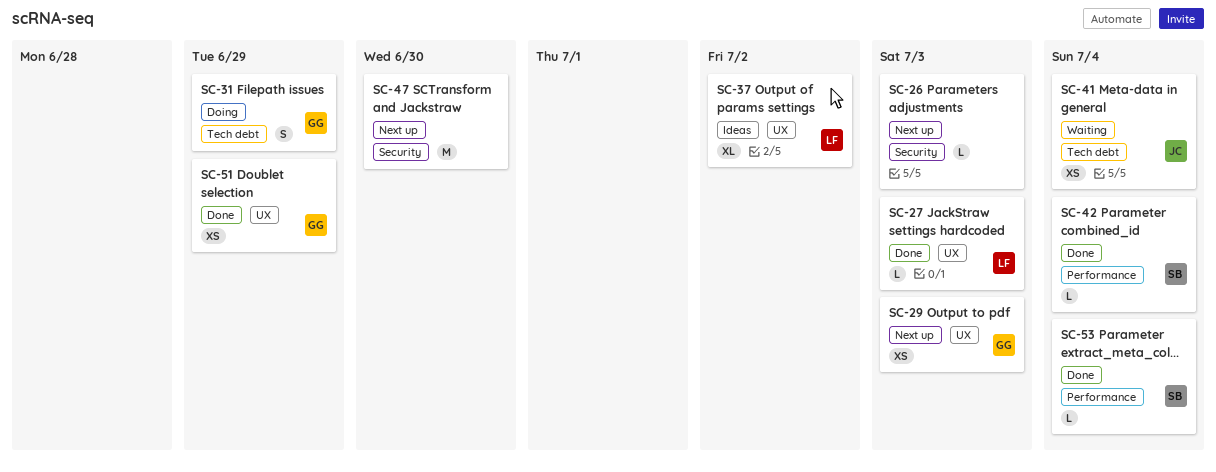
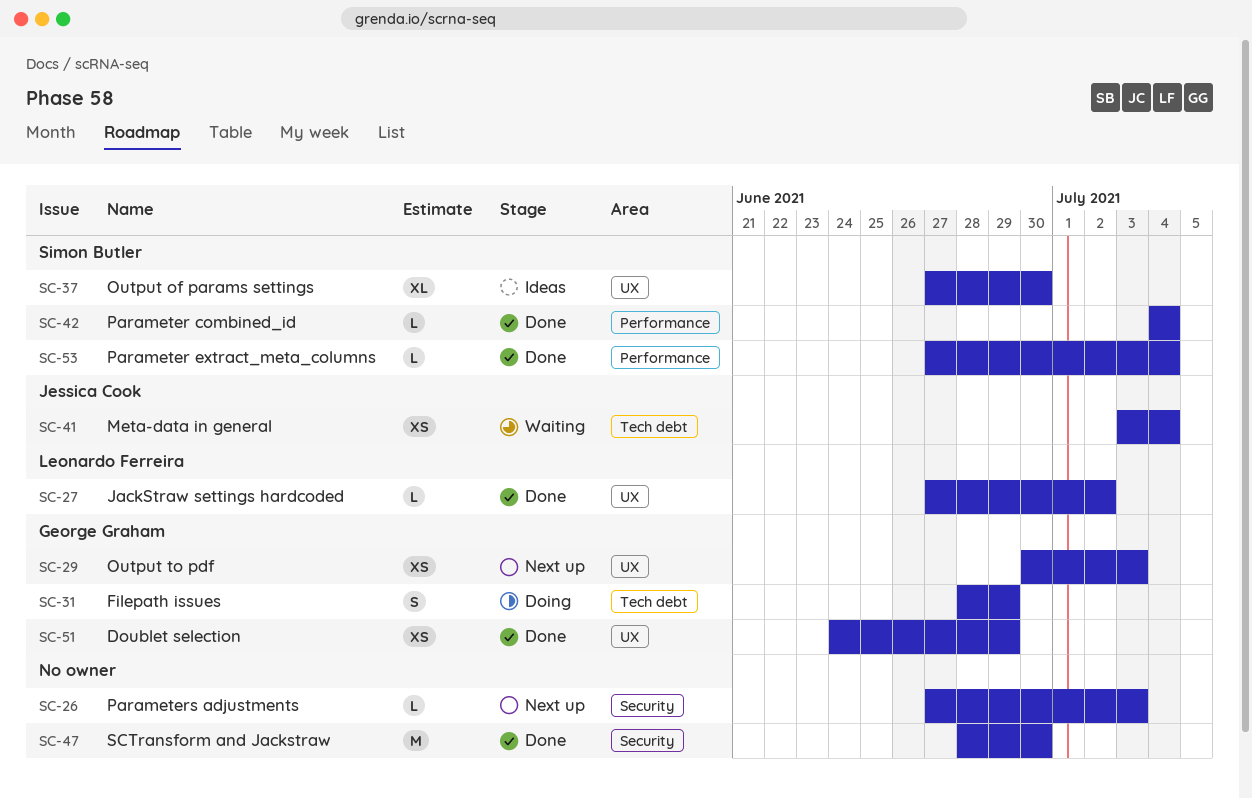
SC-27, due: Jul 3 -> Jul 2
SC-37, owner: Leonardo Ferreira -> Simon Butler
SC-37, due: Jul 2 -> Jun 30
SC-47, status: Next up -> Done

